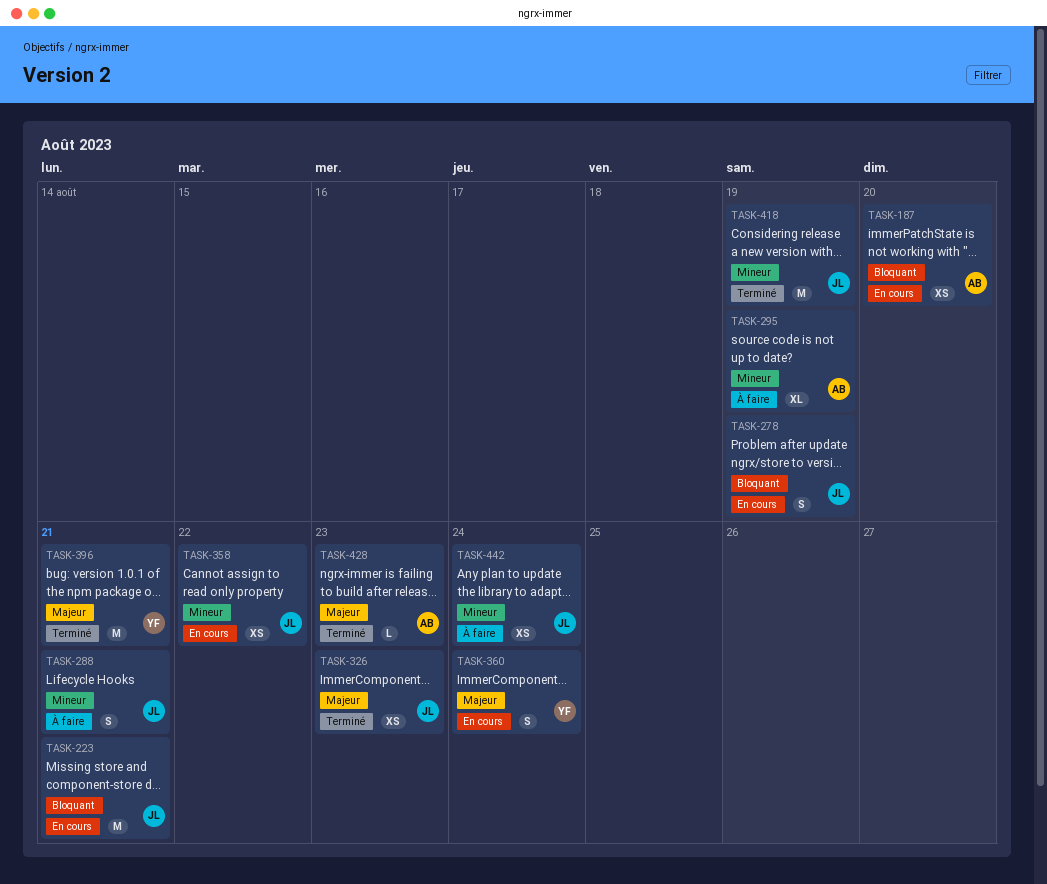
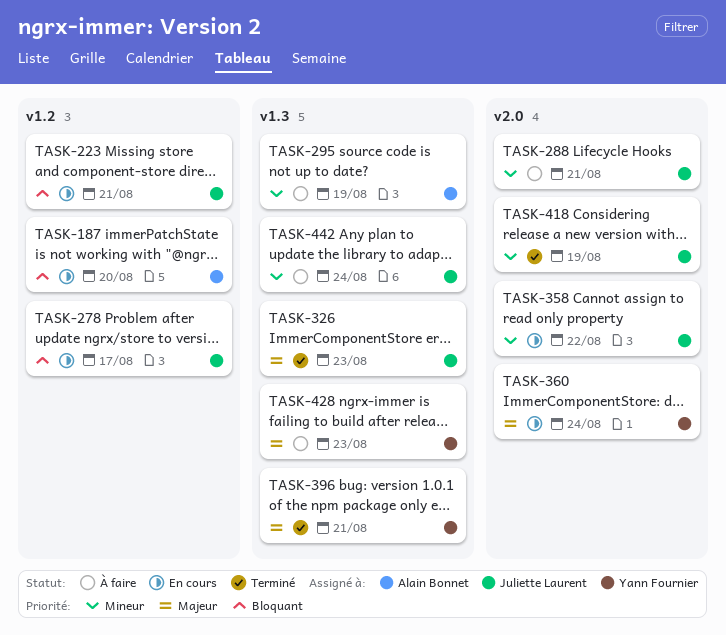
TASK-278, due: Aug 19 -> Aug 17
TASK-428, status: Terminé -> À faire
TASK-428, owner: Alain Bonnet -> Yann Fournier

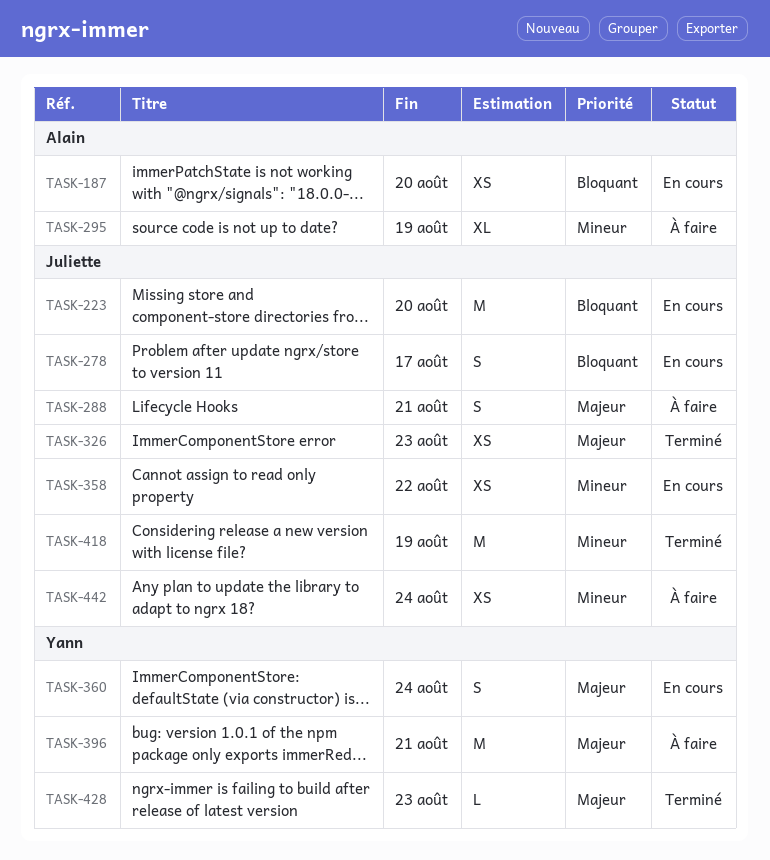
TASK-223, due: Aug 21 -> Aug 20
TASK-288, priority: Mineur -> Majeur
TASK-396, status: Terminé -> À faire
TASK-428, status: À faire -> Terminé

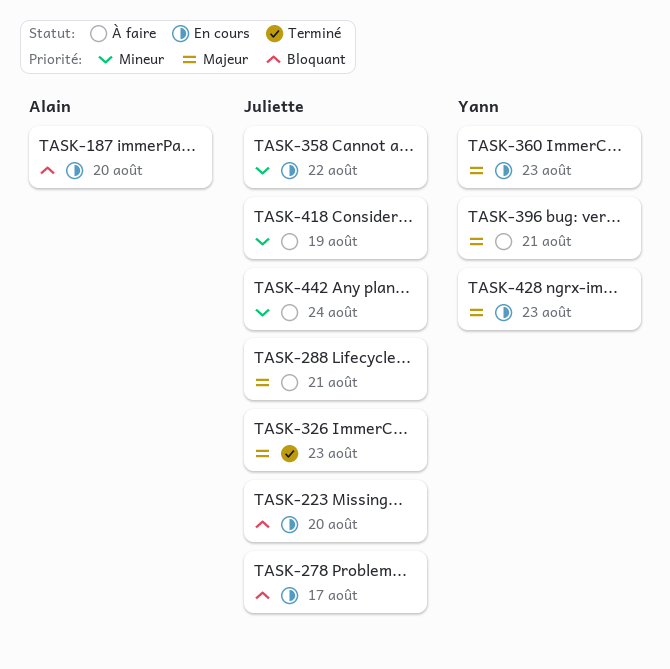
TASK-295: present -> none
TASK-360, due: Aug 24 -> Aug 23
TASK-418, status: Terminé -> À faire
TASK-428, status: Terminé -> En cours

